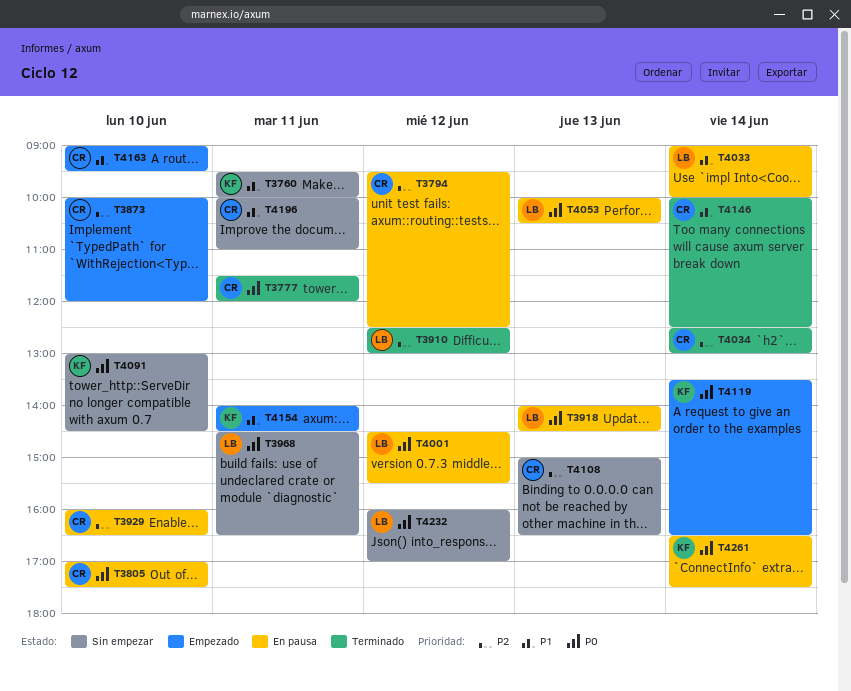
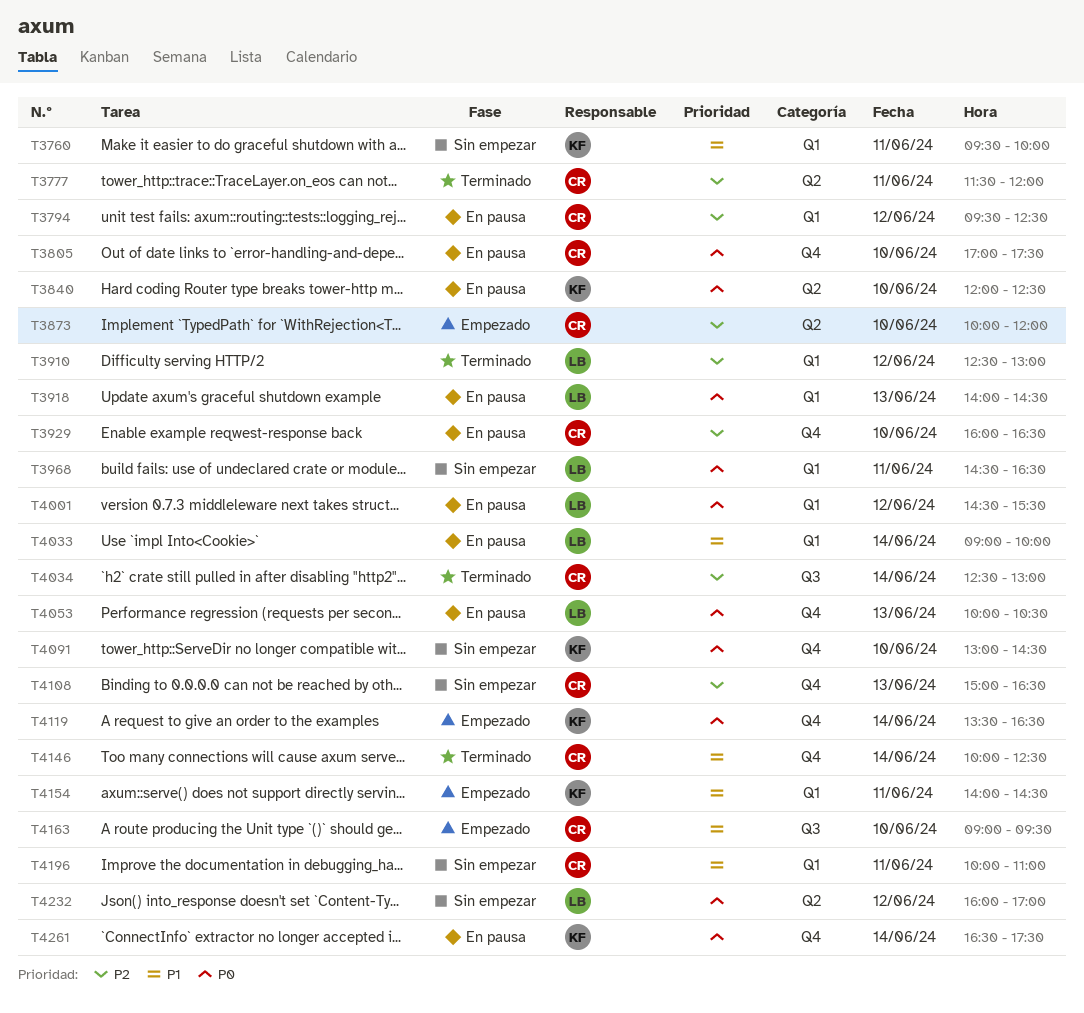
T3777, priority: P0 -> P2
T3840: none -> present

